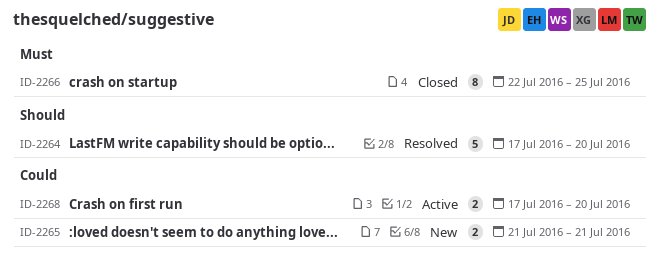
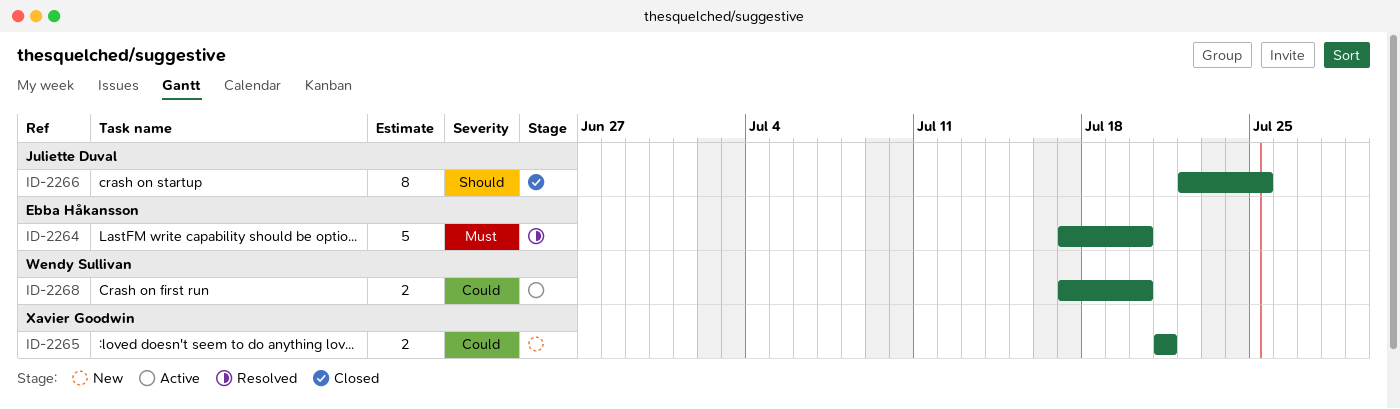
ID-2264, priority: Should -> Must
ID-2266, priority: Must -> Should

